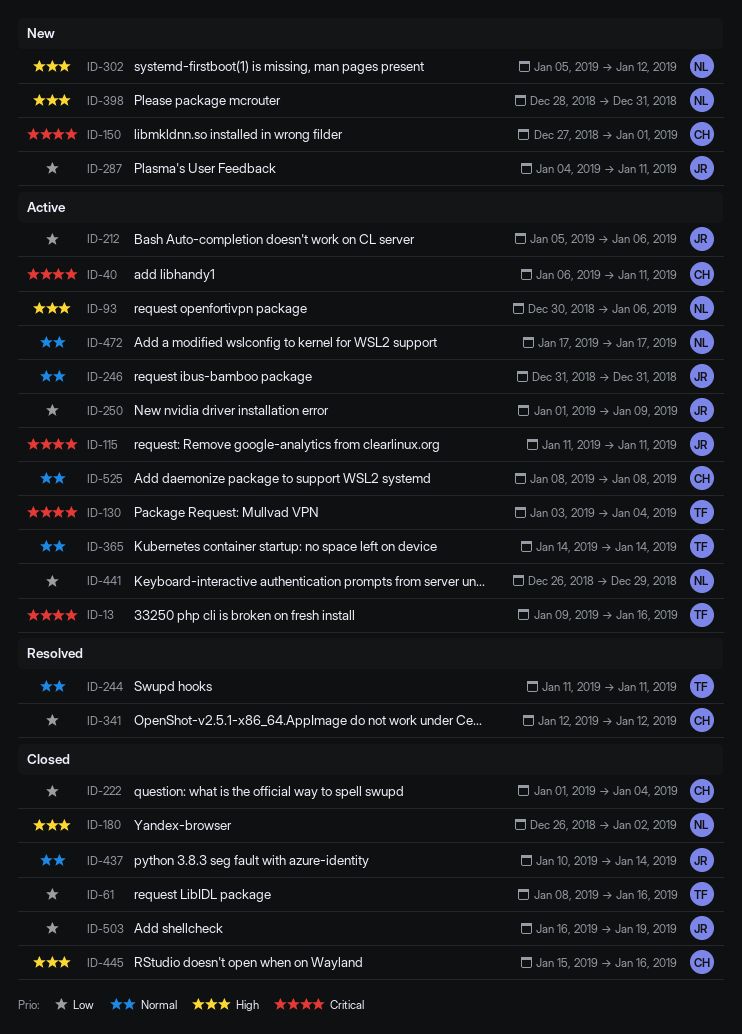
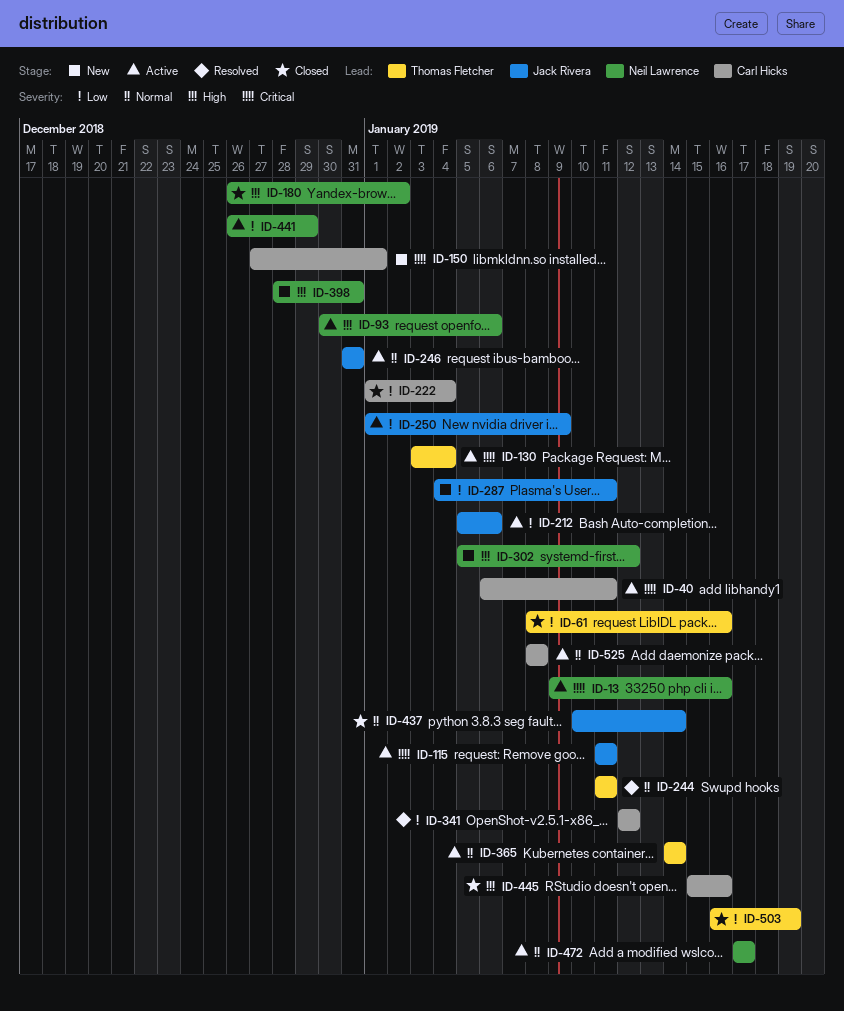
ID-13, owner: Thomas Fletcher -> Neil Lawrence
ID-503, owner: Jack Rivera -> Thomas Fletcher

